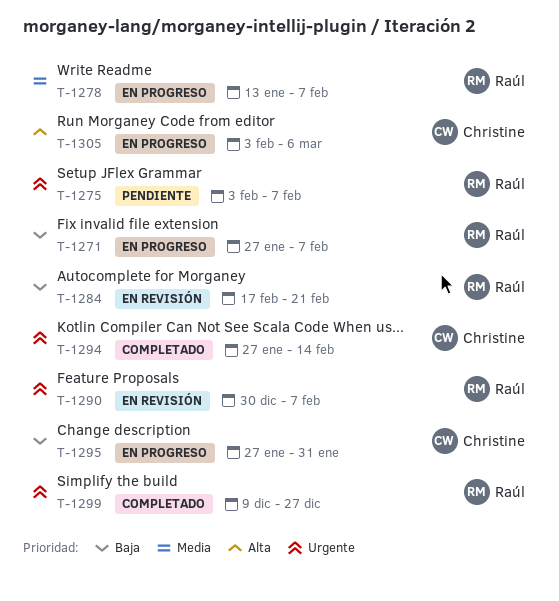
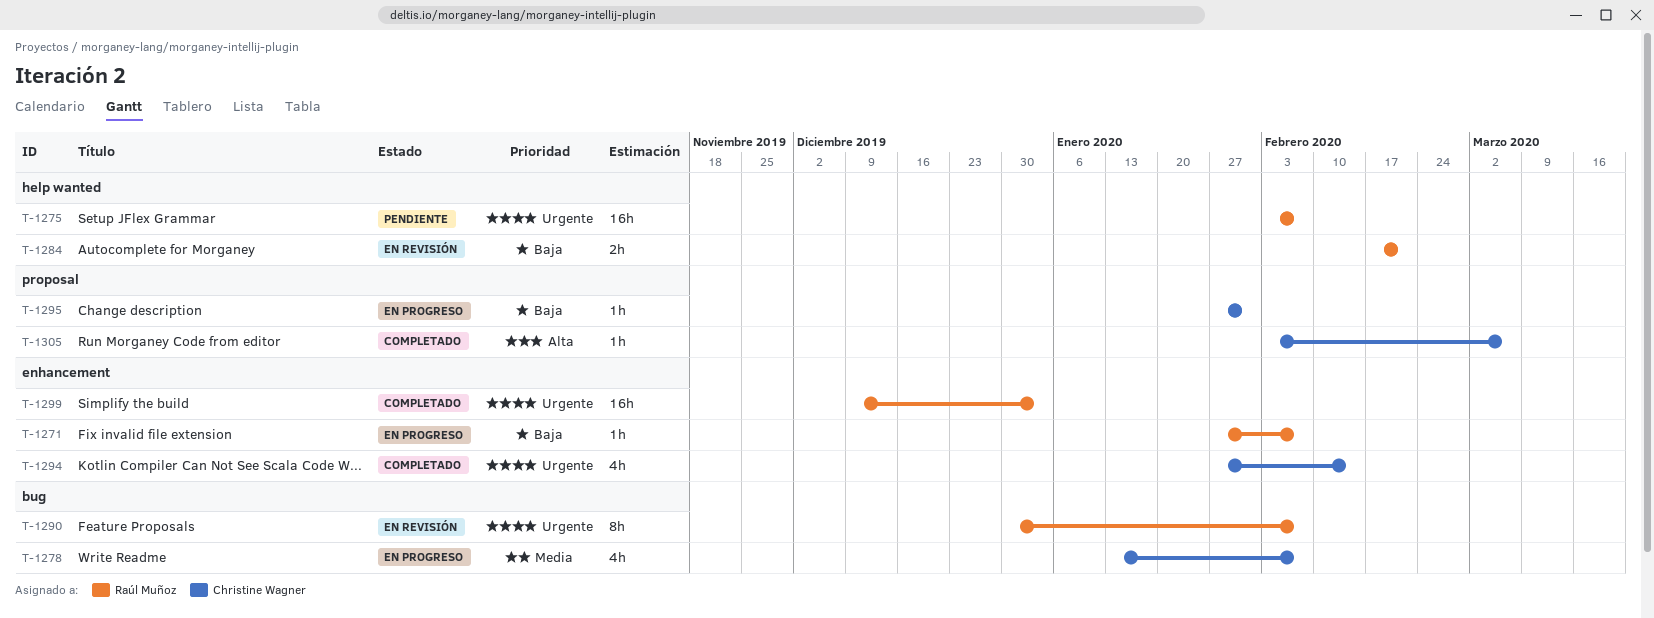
T-1278, owner: Raúl Muñoz -> Christine Wagner
T-1299, due: Dec 27 -> Jan 3
T-1305, status: En progreso -> Completado

